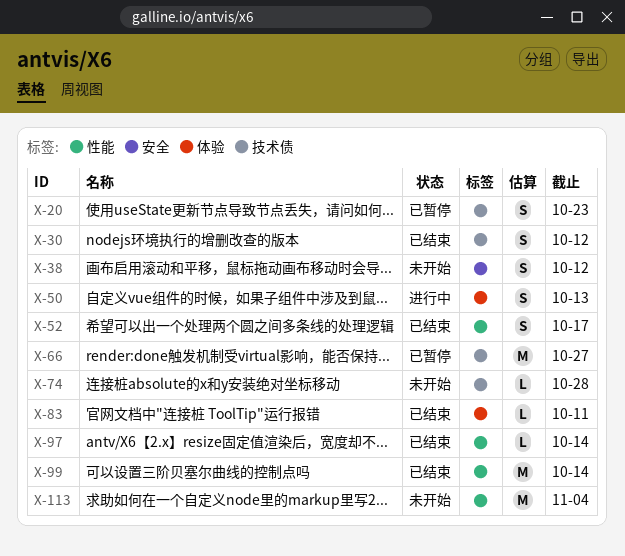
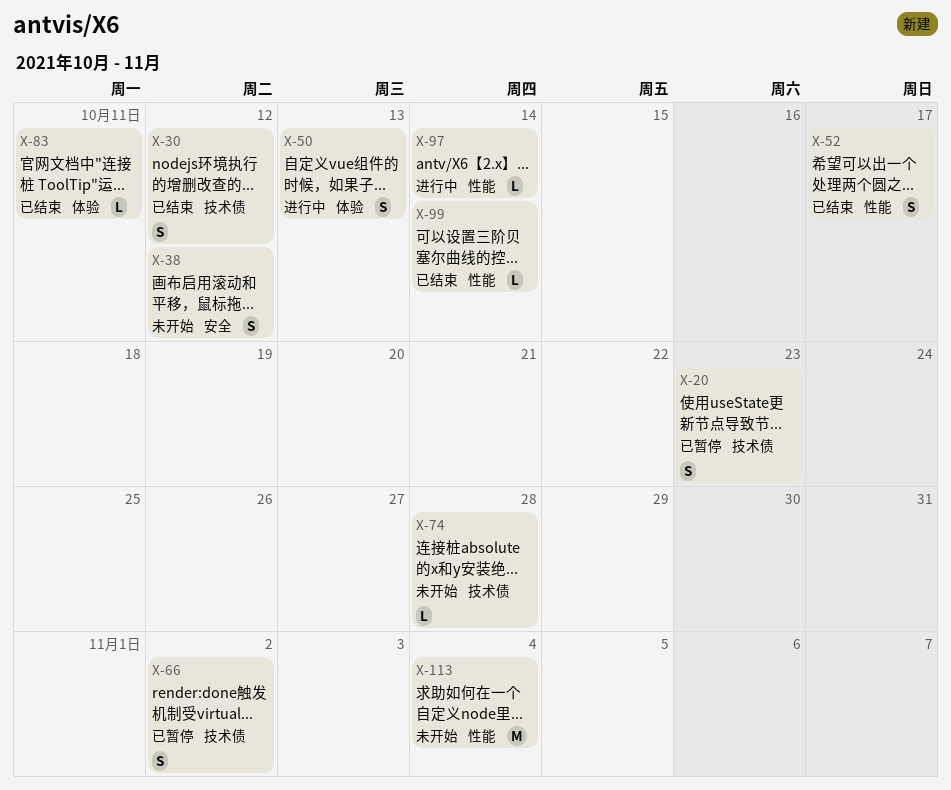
X-66, estimate: M -> S
X-66, due: Oct 27 -> Nov 2
X-97, status: 已结束 -> 进行中
X-99, estimate: M -> L

